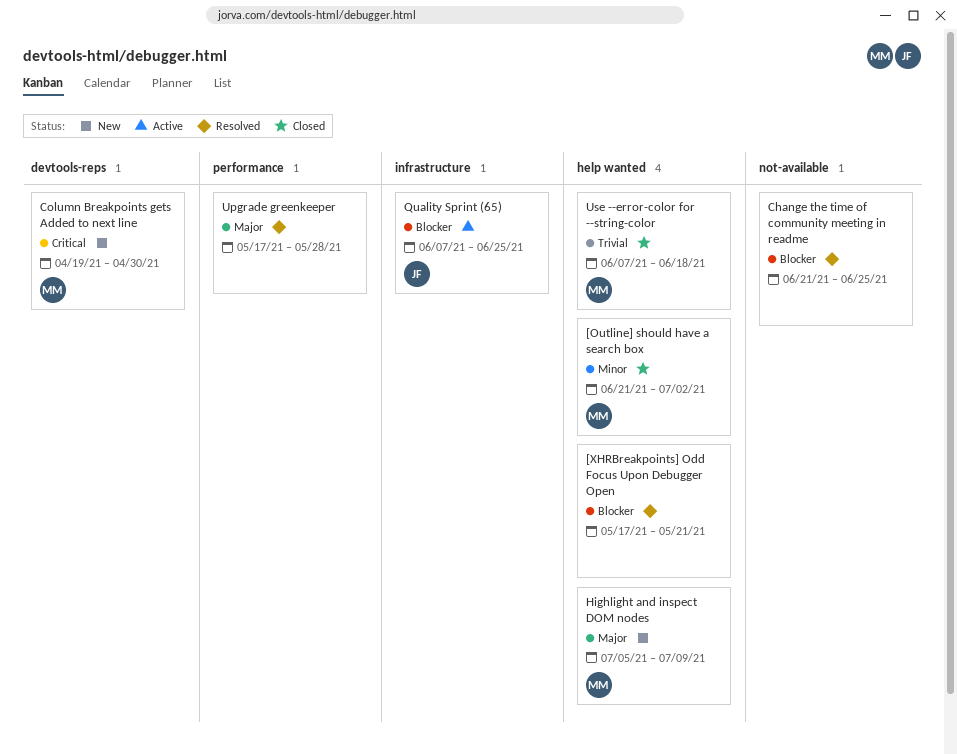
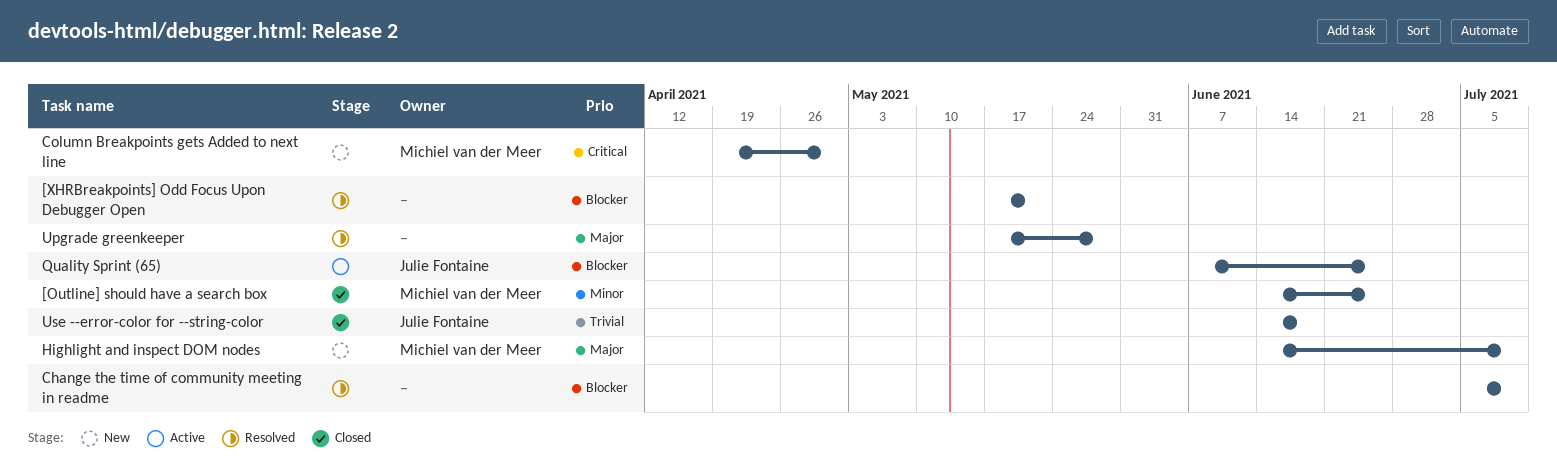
[Outline] should have a search box, start: Jun 21 -> Jun 14
[Outline] should have a search box, due: Jul 2 -> Jun 25
Change the time of community meeting in readme, start: Jun 21 -> Jul 5
Change the time of community meeting in readme, due: Jun 25 -> Jul 9
Highlight and inspect DOM nodes, start: Jul 5 -> Jun 14
Use --error-color for --string-color, owner: Michiel van der Meer -> Julie Fontaine
Use --error-color for --string-color, start: Jun 7 -> Jun 14

